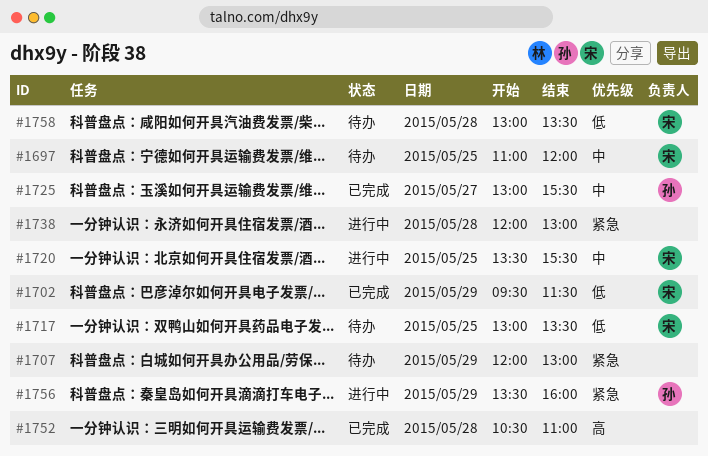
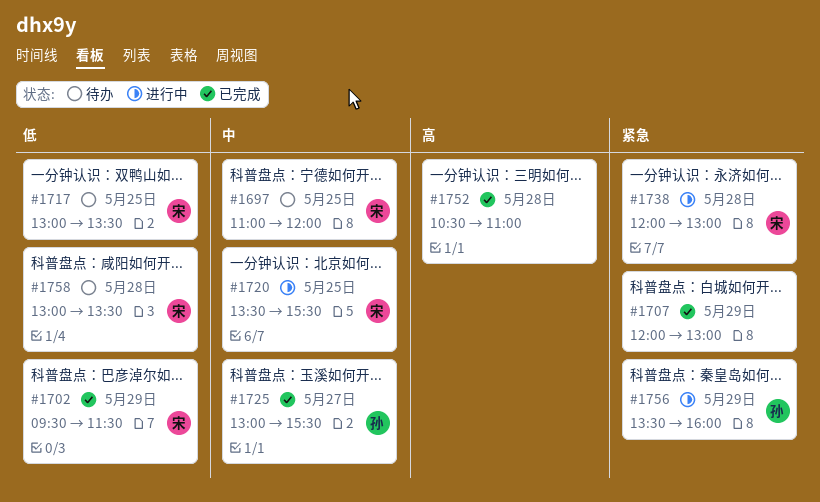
#1707, status: 待办 -> 已完成
#1738, owner: none -> 宋

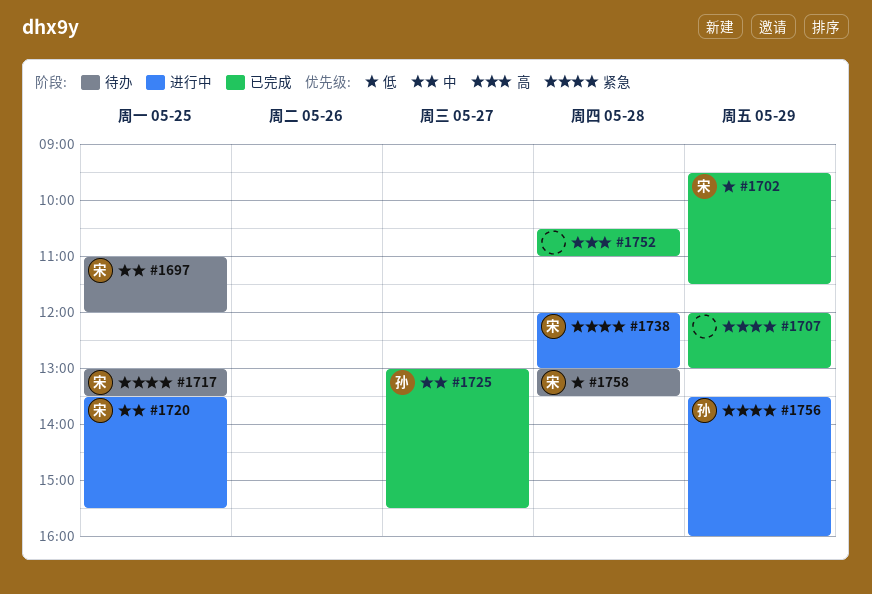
#1717, priority: 低 -> 紧急

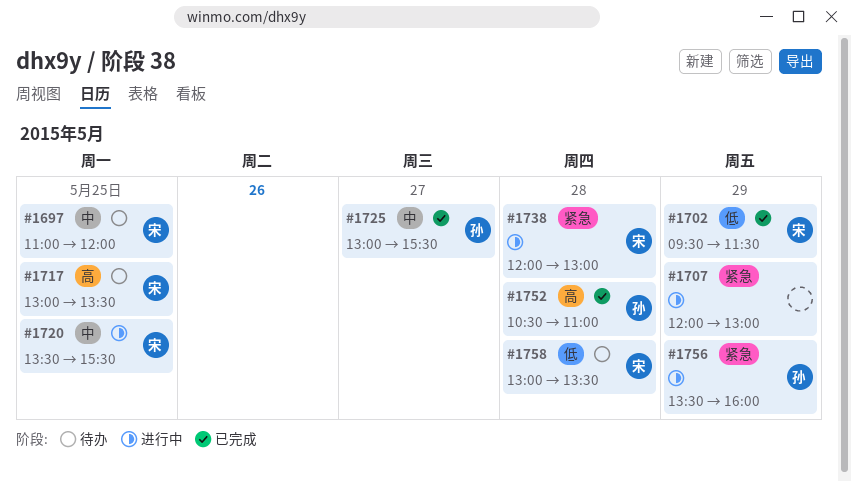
#1707, status: 已完成 -> 进行中
#1717, priority: 紧急 -> 高
#1752, owner: none -> 孙

